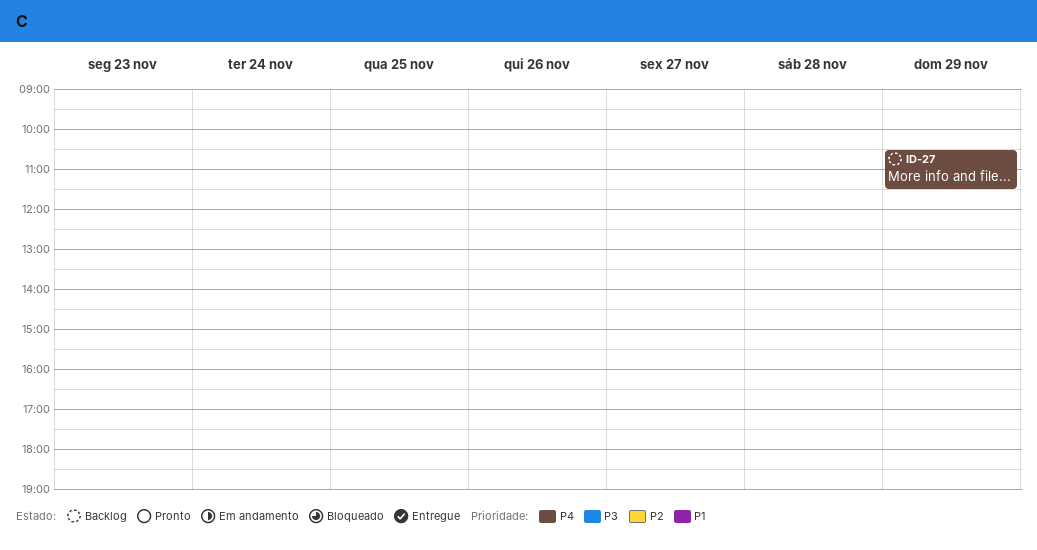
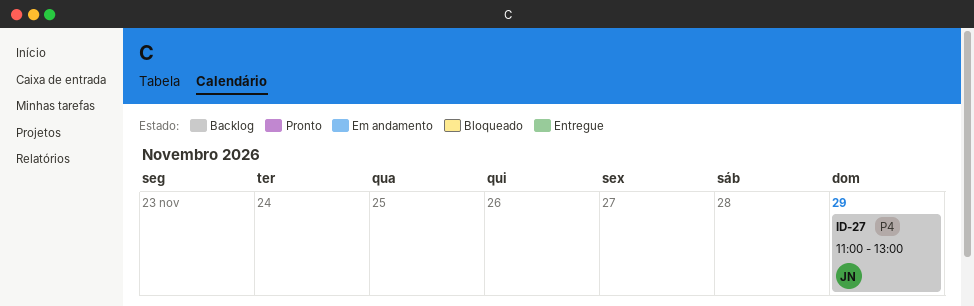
ID-27, begins: 10:30 -> 11:00
ID-27, ends: 11:30 -> 13:00

